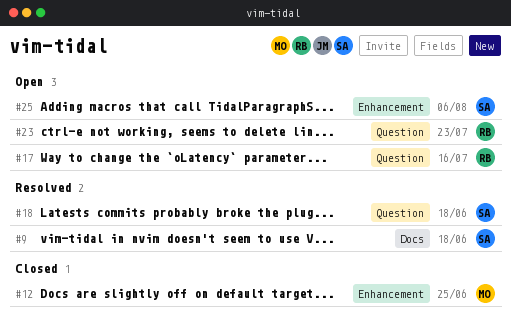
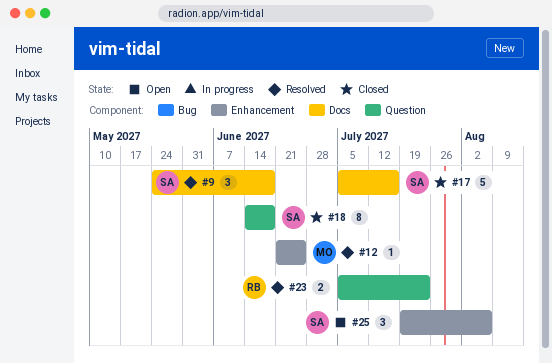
#12, status: Closed -> Resolved
#17, status: Open -> Closed
#17, owner: RB -> SA
#17, label: Question -> Docs
#18, status: Resolved -> Closed
#23, status: Open -> Resolved

